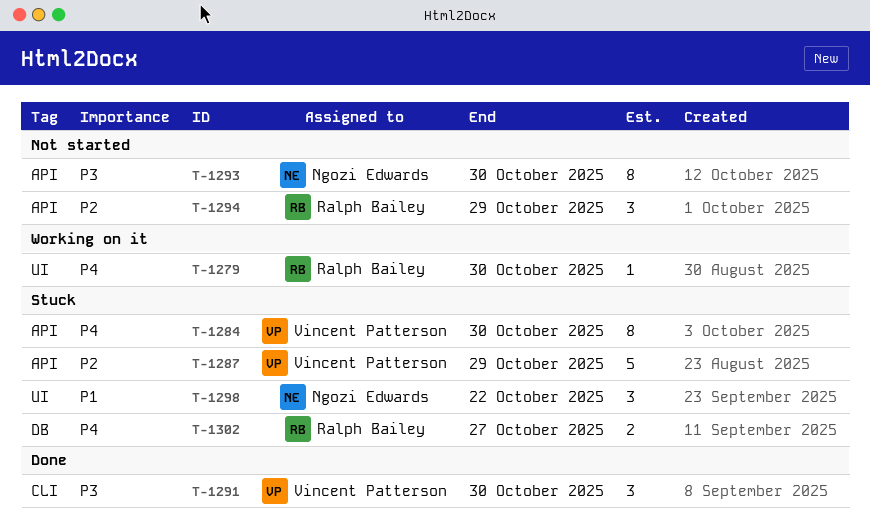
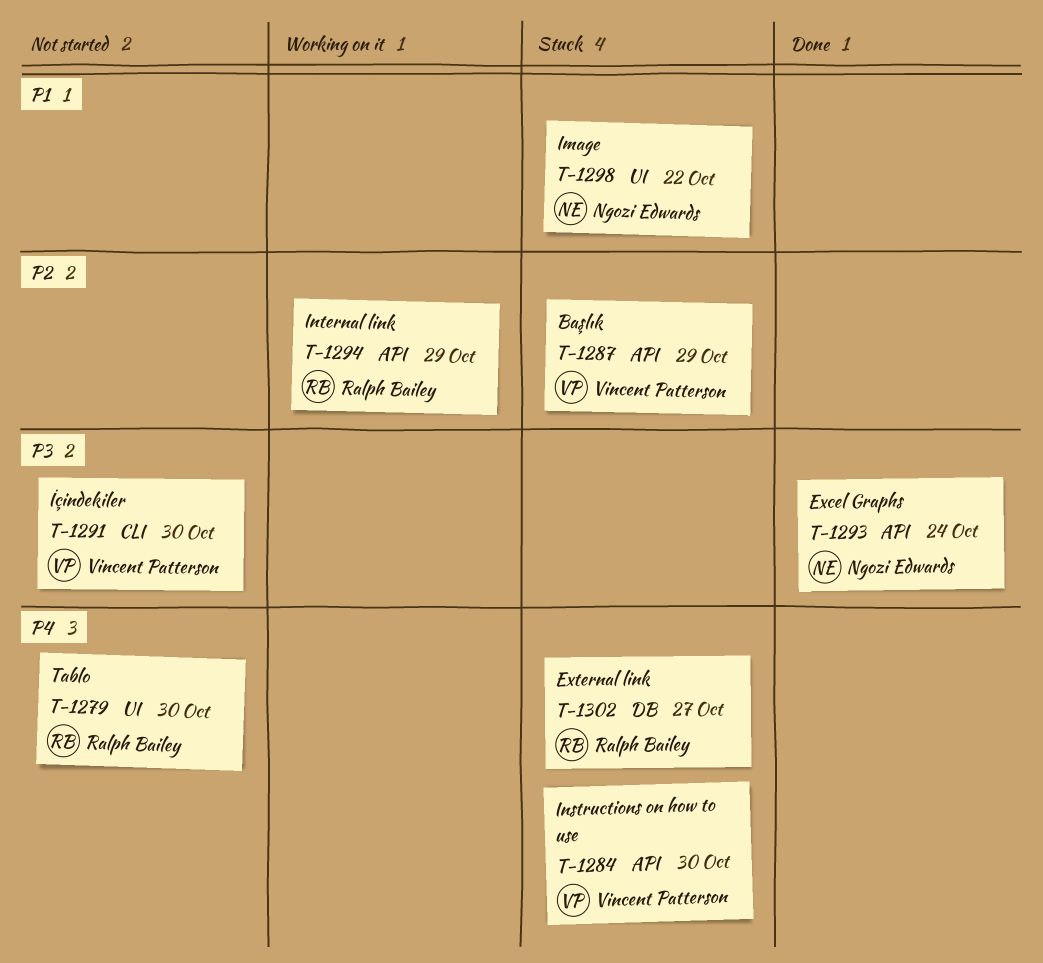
T-1279, status: Working on it -> Not started
T-1291, status: Done -> Not started
T-1293, status: Not started -> Done
T-1293, due: Oct 30 -> Oct 24
T-1294, status: Not started -> Working on it

